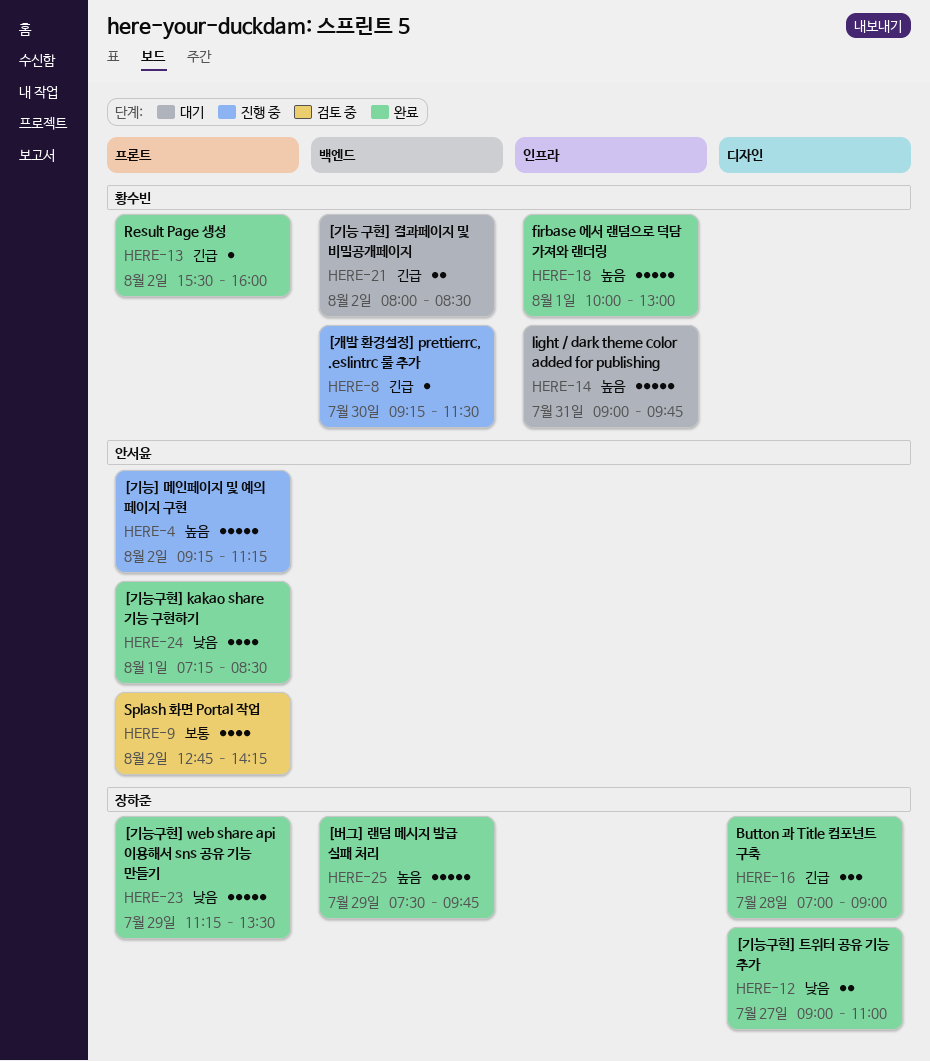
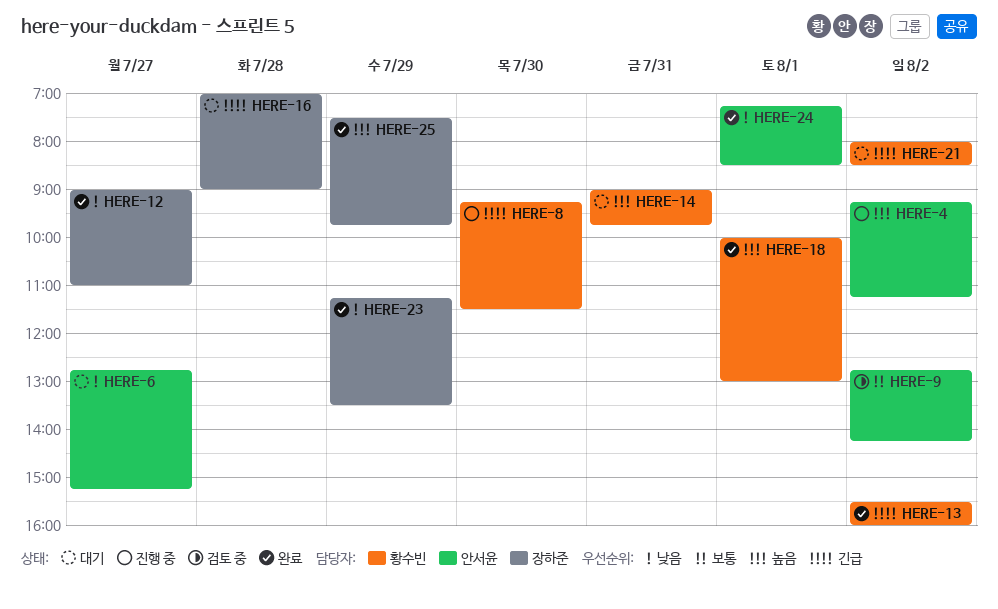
HERE-6: none -> present
HERE-16, status: 완료 -> 대기

